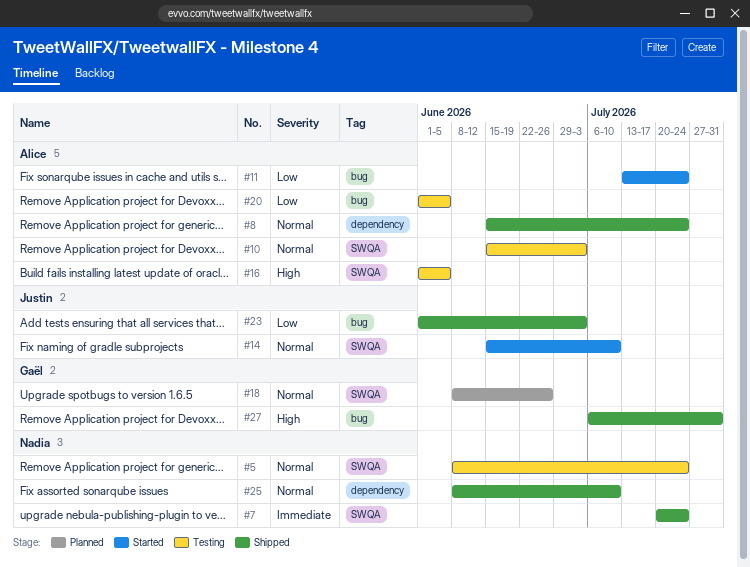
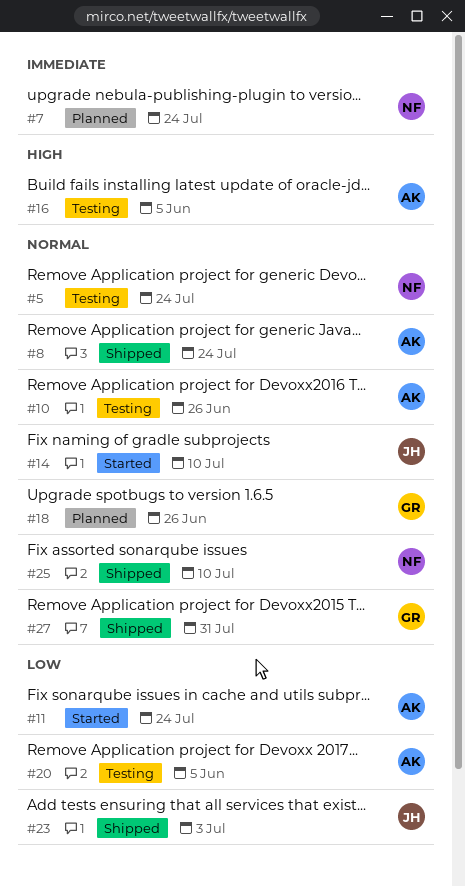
#7, status: Shipped -> Planned
#10, due: Jul 3 -> Jun 26
#27, priority: High -> Normal

